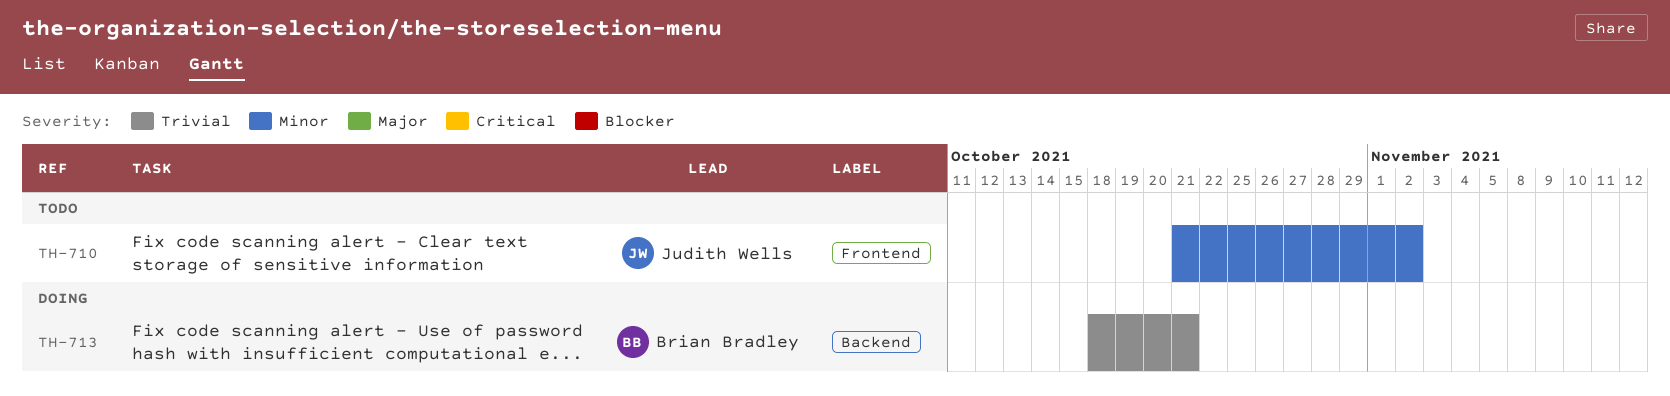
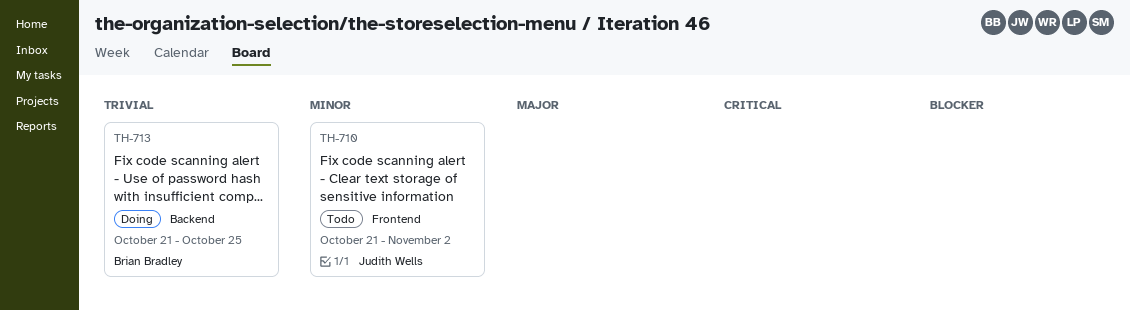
TH-713, start: Oct 18 -> Oct 21
TH-713, due: Oct 21 -> Oct 25

